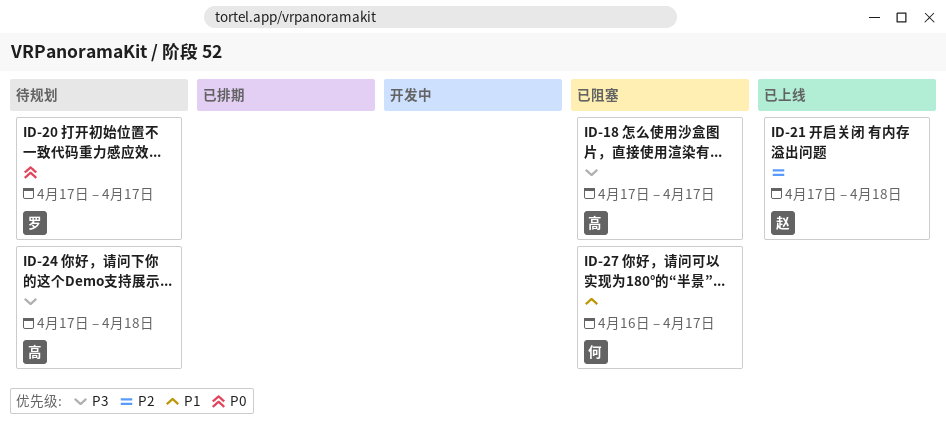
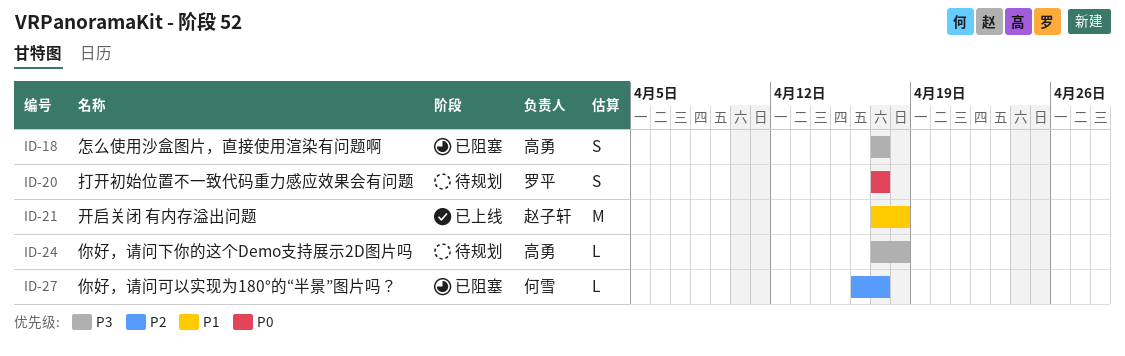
ID-21, priority: P2 -> P1
ID-27, priority: P1 -> P2

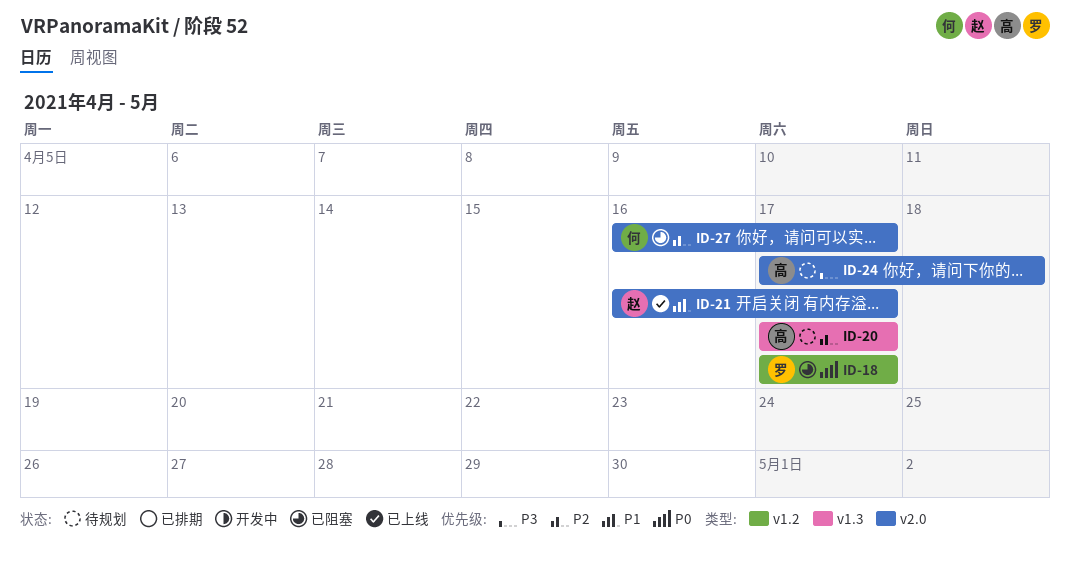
ID-18, owner: 高勇 -> 罗平
ID-18, priority: P3 -> P0
ID-20, owner: 罗平 -> 高勇
ID-20, priority: P0 -> P2
ID-21, start: Apr 17 -> Apr 16
ID-21, due: Apr 18 -> Apr 17

